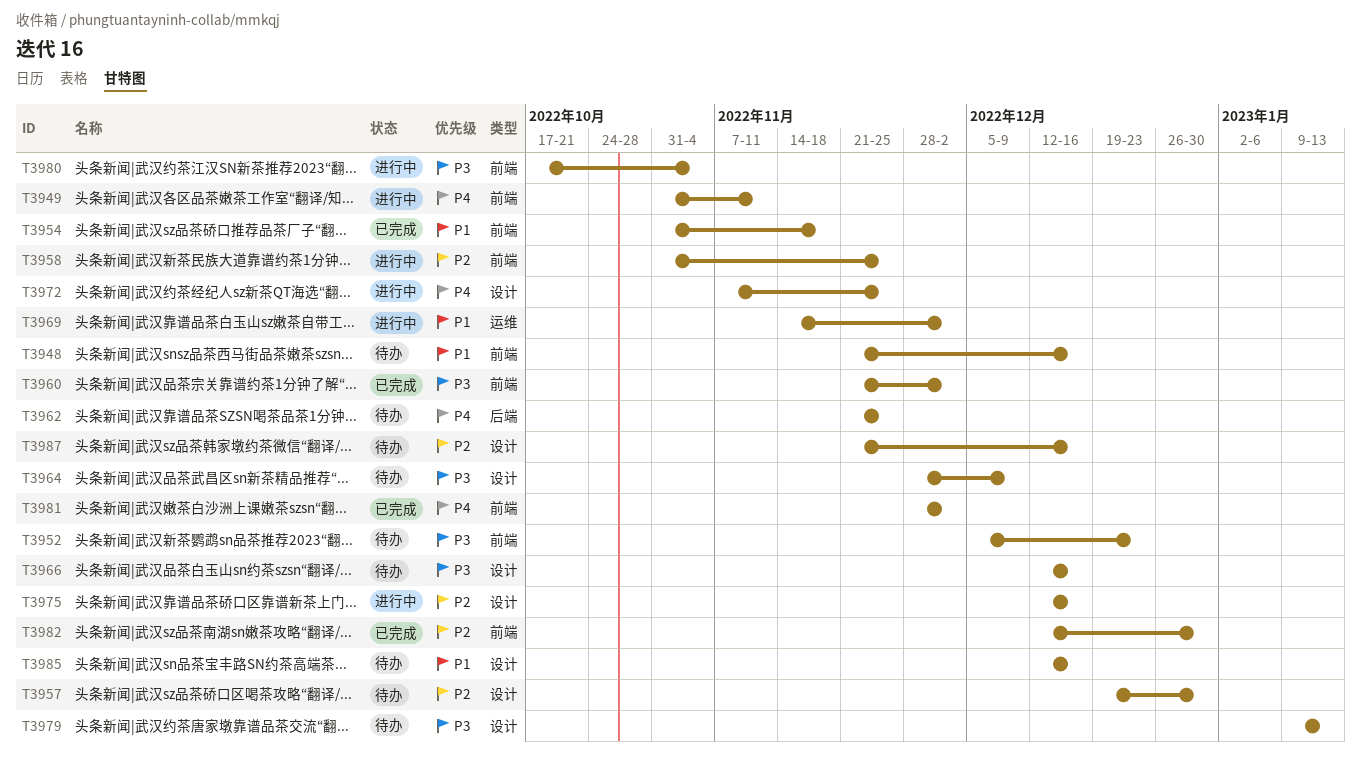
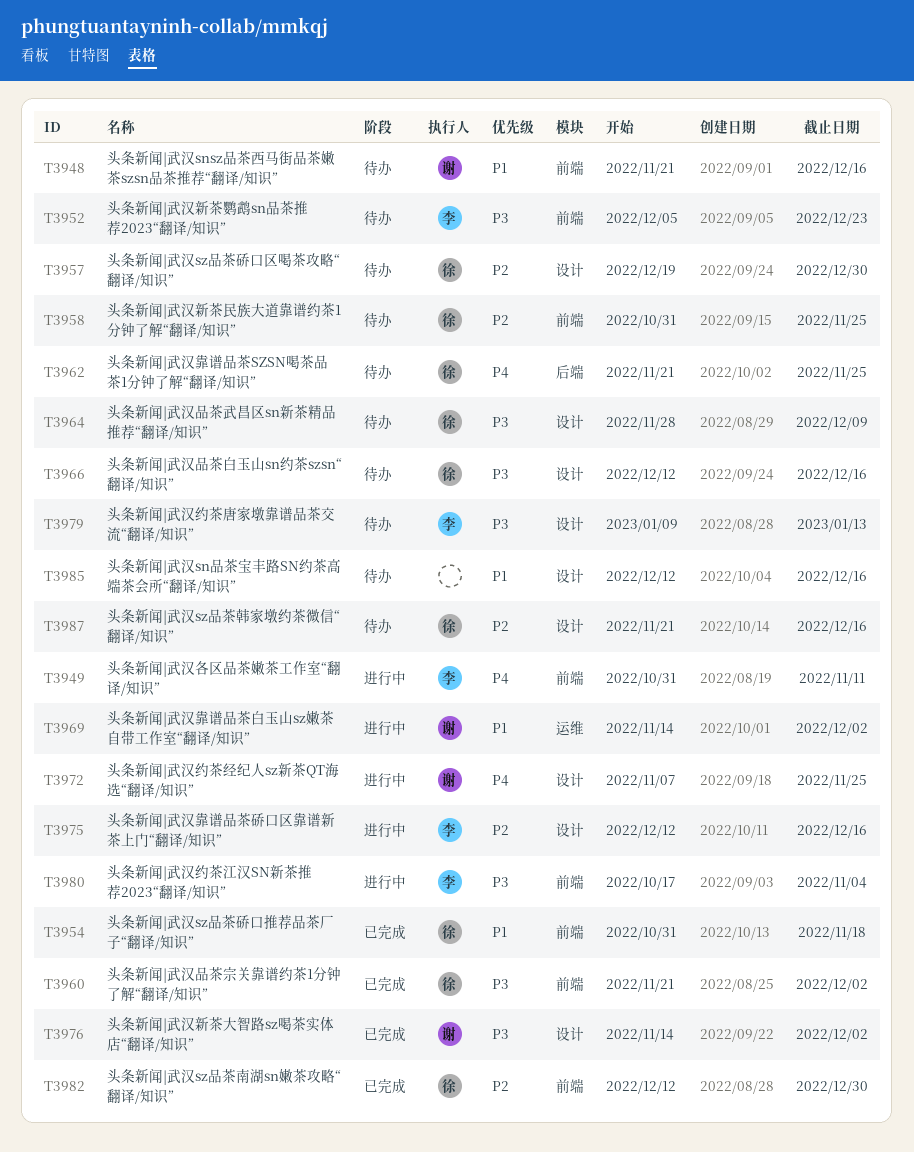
T3958, status: 进行中 -> 待办
T3976: none -> present
T3981: present -> none

